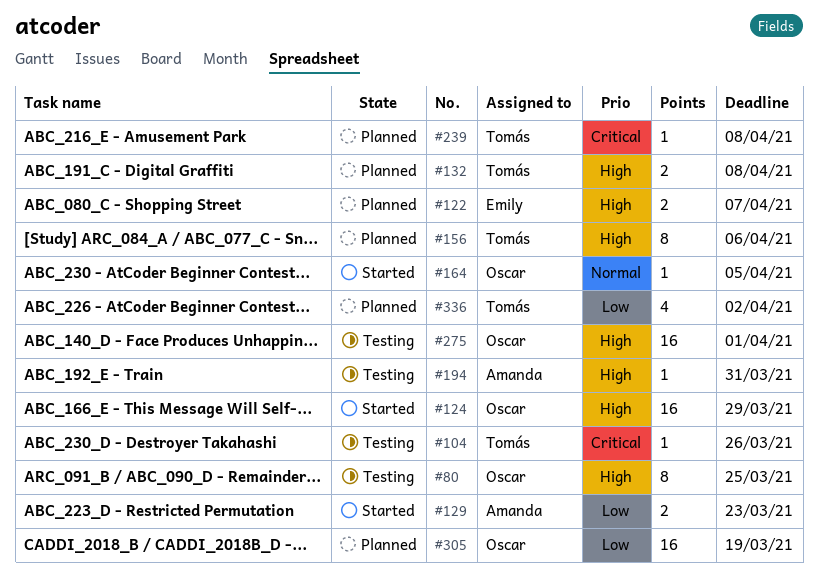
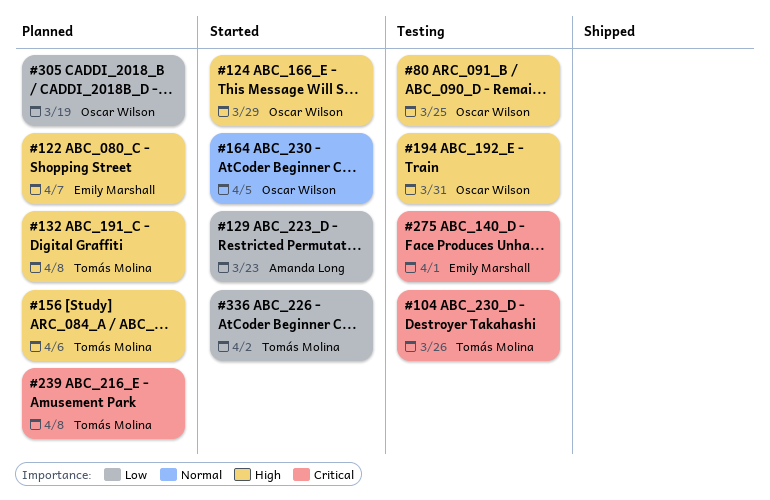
#194, owner: Amanda Long -> Oscar Wilson
#275, owner: Oscar Wilson -> Emily Marshall
#275, priority: High -> Critical
#336, status: Planned -> Started

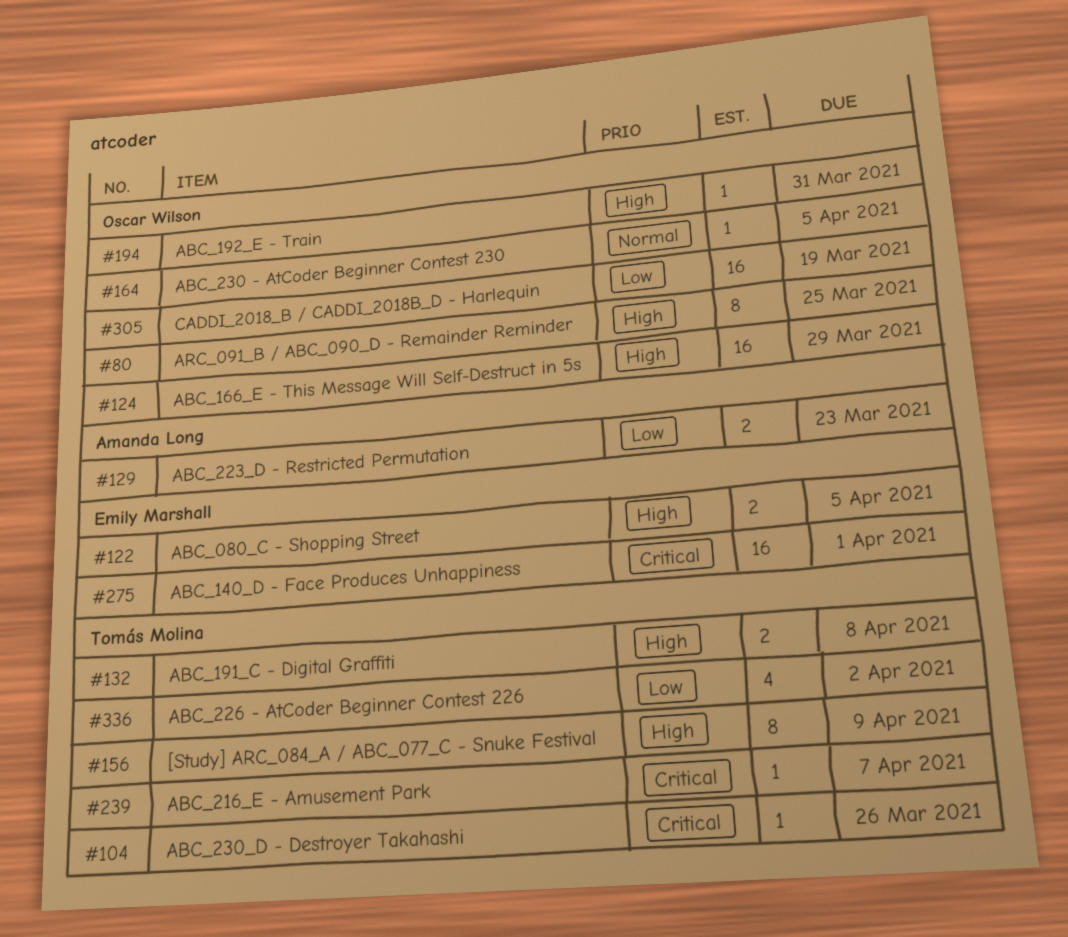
#122, due: Apr 7 -> Apr 5
#156, due: Apr 6 -> Apr 9
#239, due: Apr 8 -> Apr 7

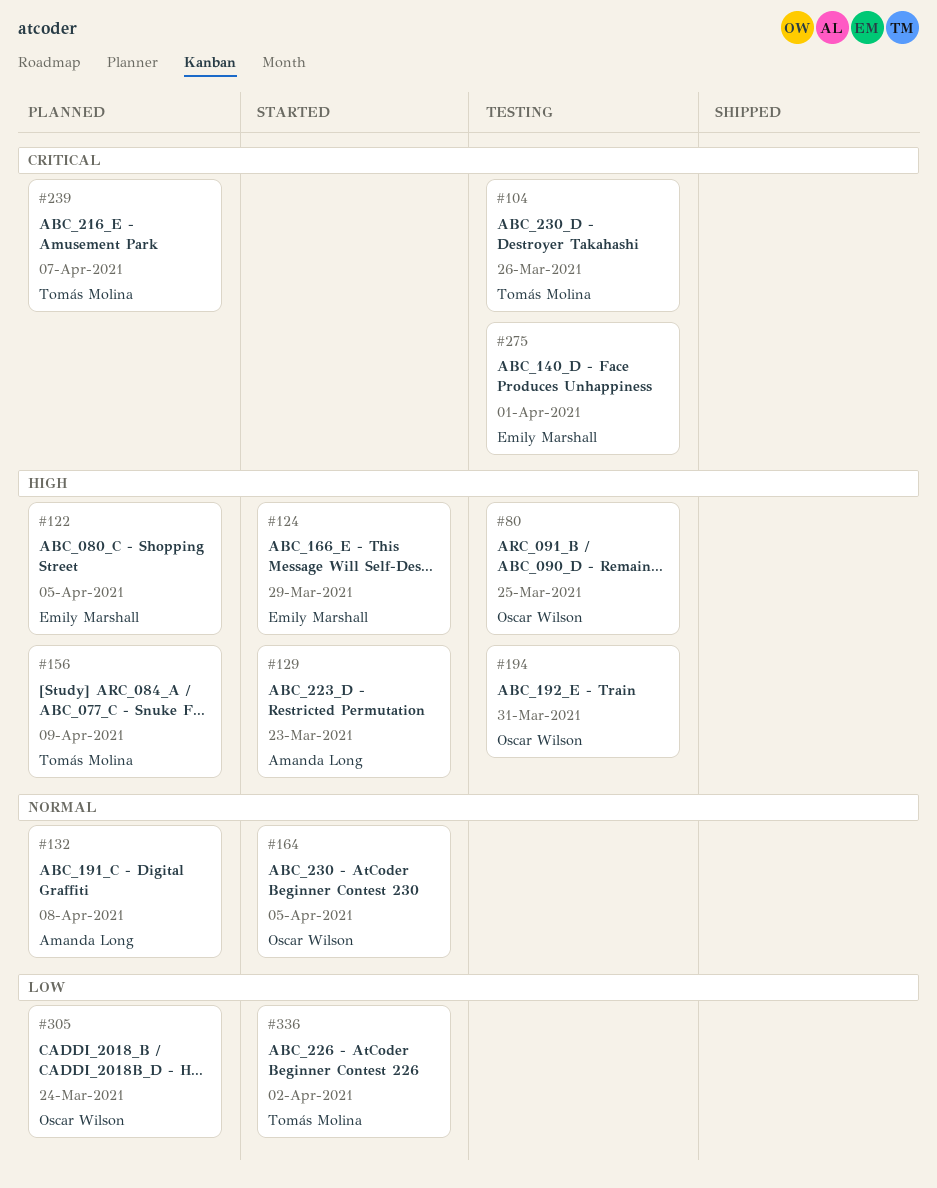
#124, owner: Oscar Wilson -> Emily Marshall
#129, priority: Low -> High
#132, owner: Tomás Molina -> Amanda Long
#132, priority: High -> Normal
#305, due: Mar 19 -> Mar 24

